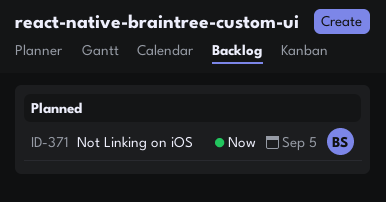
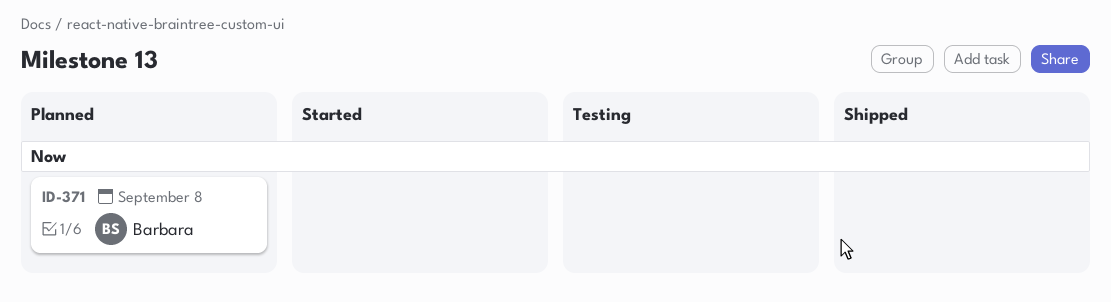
ID-371, due: Sep 5 -> Sep 8

